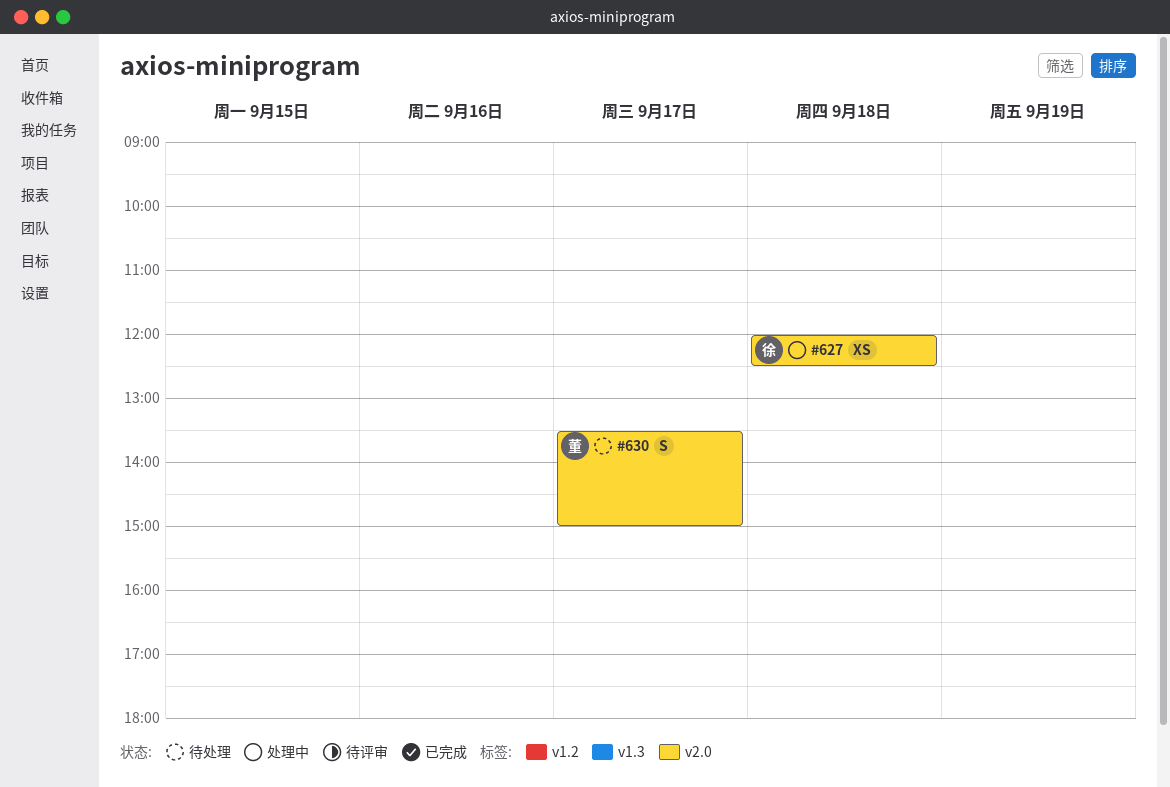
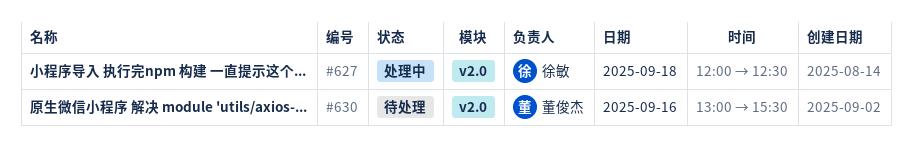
#630, day: Sep 17 -> Sep 16
#630, begins: 13:30 -> 13:00
#630, ends: 15:00 -> 15:30

